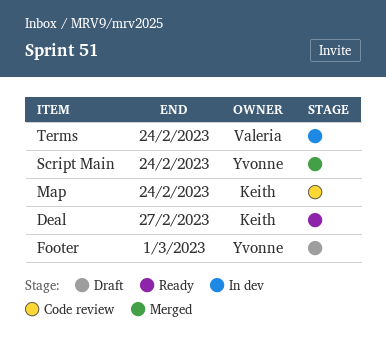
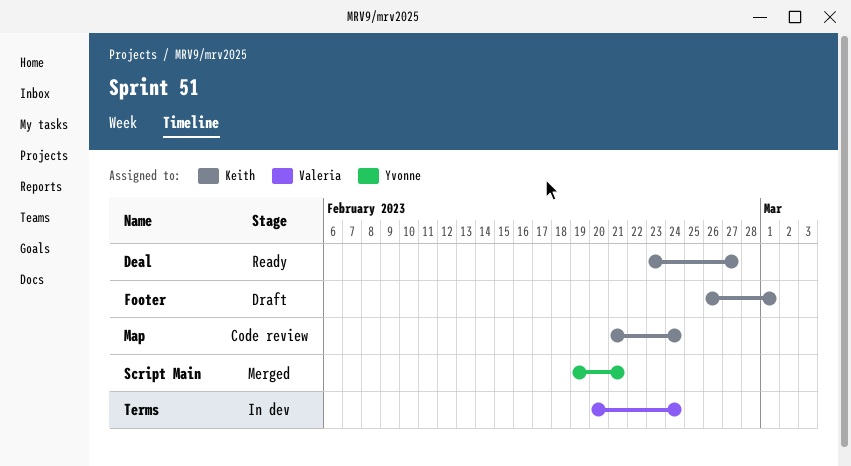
Footer, owner: Yvonne -> Keith
Script Main, due: Feb 24 -> Feb 21

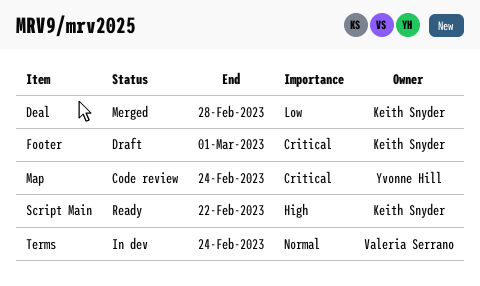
Deal, status: Ready -> Merged
Deal, due: Feb 27 -> Feb 28
Map, owner: Keith Snyder -> Yvonne Hill
Script Main, status: Merged -> Ready
Script Main, owner: Yvonne Hill -> Keith Snyder
Script Main, due: Feb 21 -> Feb 22

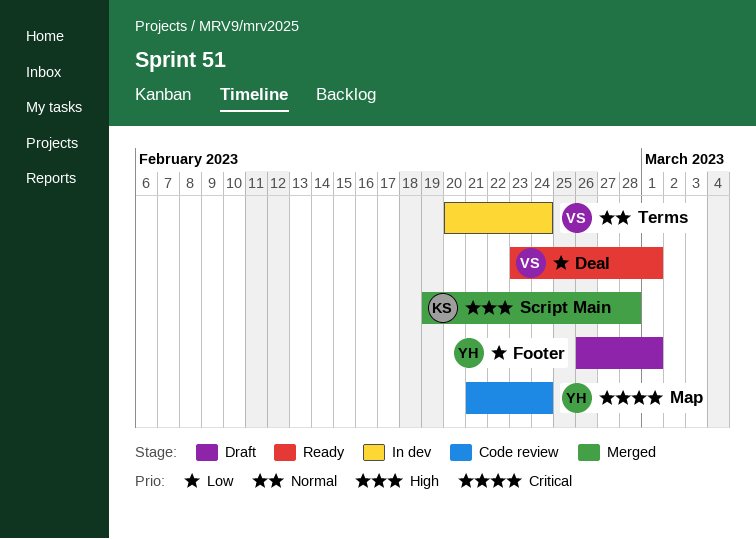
Deal, status: Merged -> Ready
Deal, owner: Keith Snyder -> Valeria Serrano
Deal, due: Feb 28 -> Mar 1
Footer, owner: Keith Snyder -> Yvonne Hill
Footer, priority: Critical -> Low
Script Main, status: Ready -> Merged
Script Main, due: Feb 22 -> Feb 28

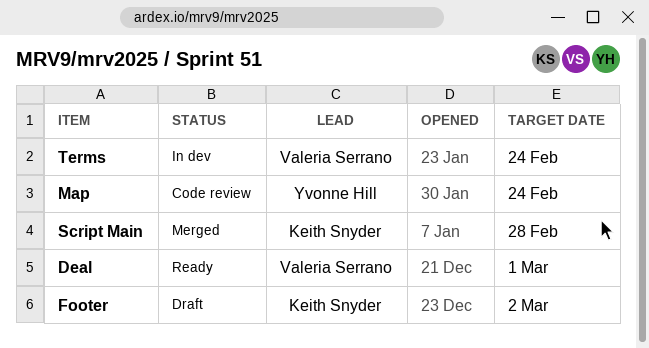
Footer, owner: Yvonne Hill -> Keith Snyder
Footer, due: Mar 1 -> Mar 2

